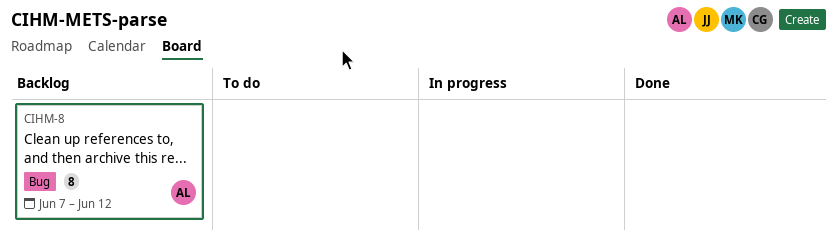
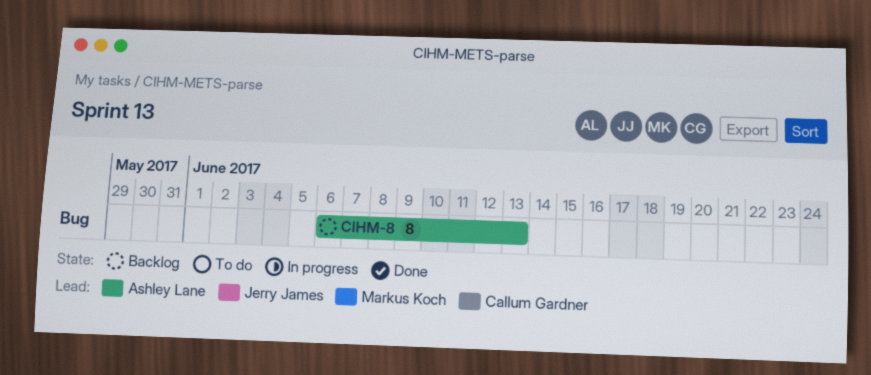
CIHM-8, start: Jun 7 -> Jun 6
CIHM-8, due: Jun 12 -> Jun 13

